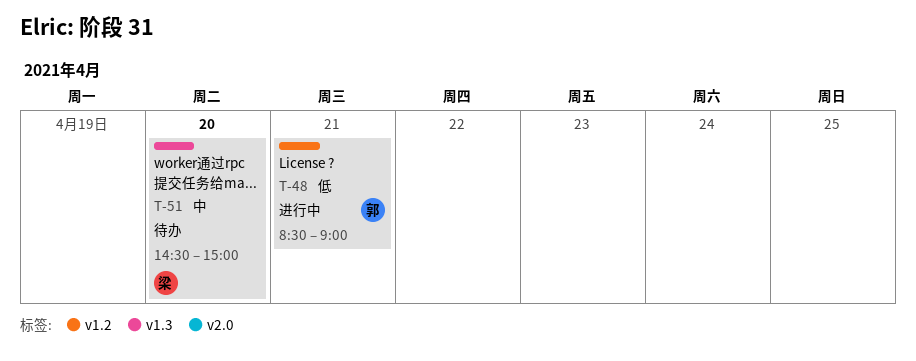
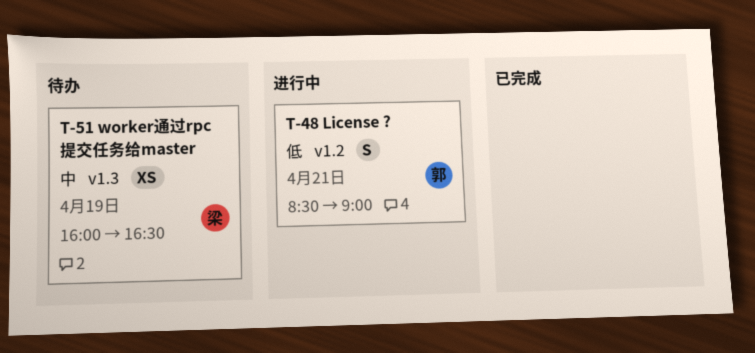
T-51, day: Apr 20 -> Apr 19
T-51, begins: 14:30 -> 16:00
T-51, ends: 15:00 -> 16:30

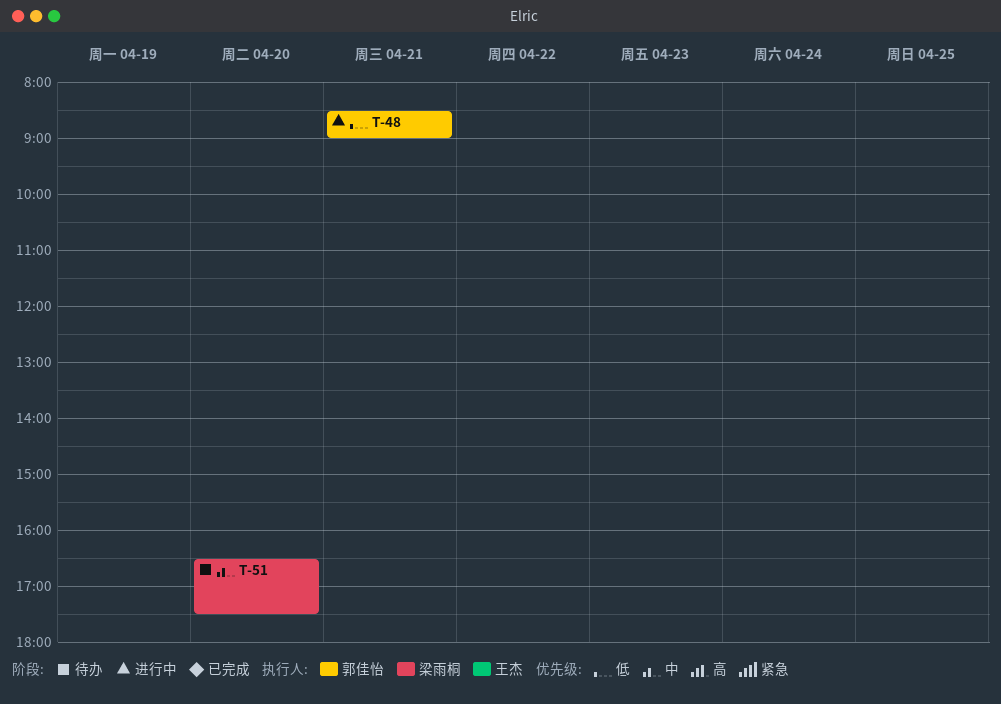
T-51, day: Apr 19 -> Apr 20
T-51, begins: 16:00 -> 16:30
T-51, ends: 16:30 -> 17:30

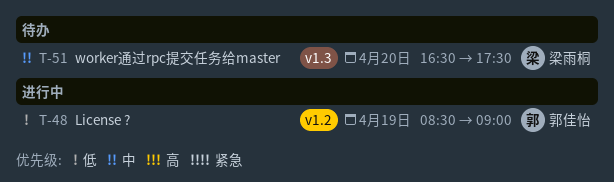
T-48, day: Apr 21 -> Apr 19

